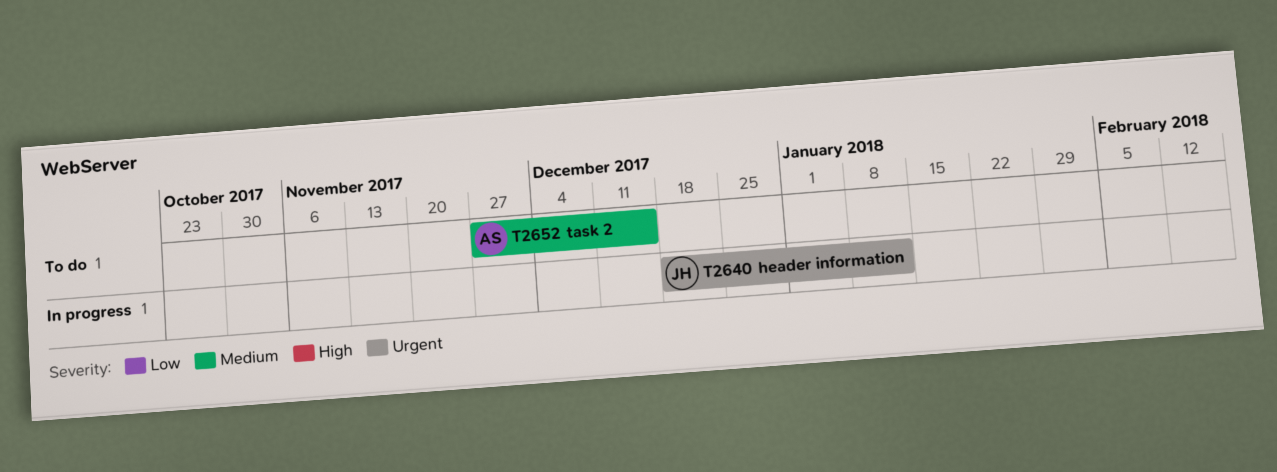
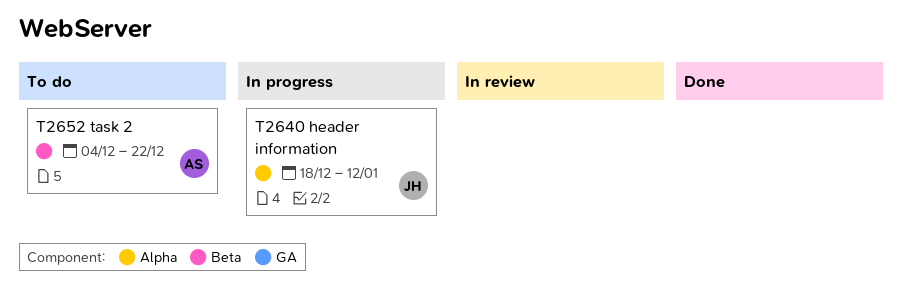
T2652, start: Nov 27 -> Dec 4
T2652, due: Dec 15 -> Dec 22

